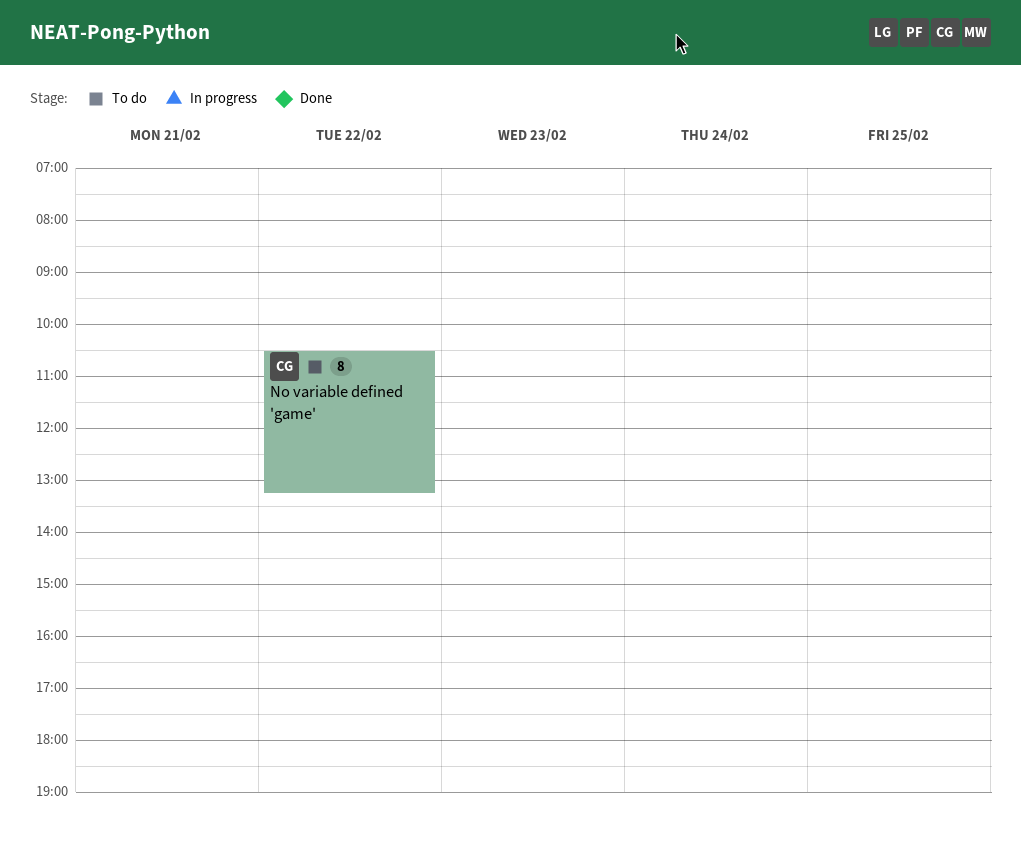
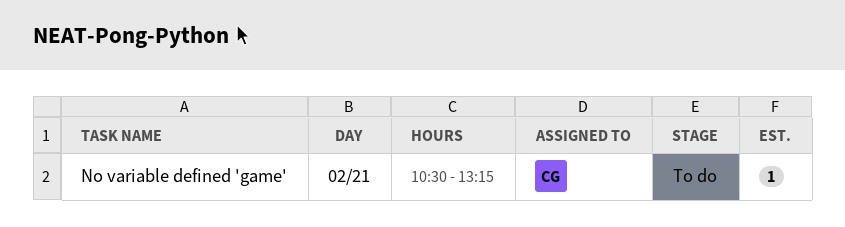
No variable defined 'game', estimate: 8 -> 1
No variable defined 'game', day: Feb 22 -> Feb 21

